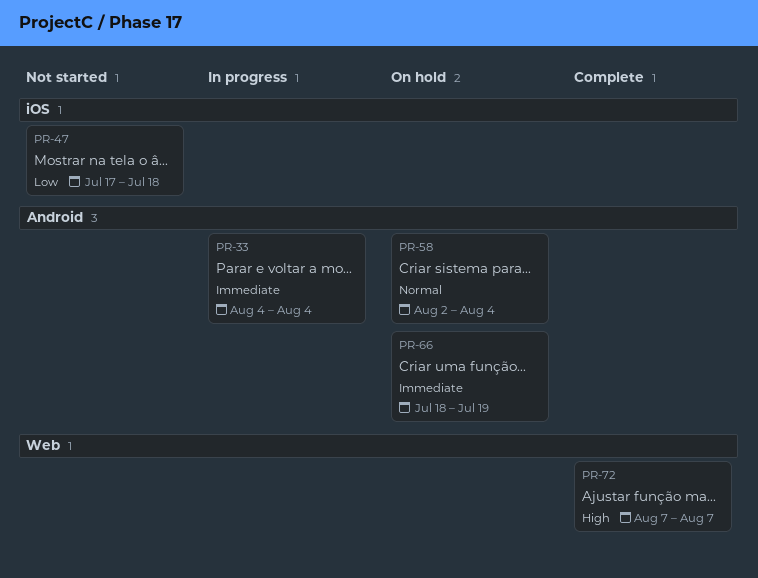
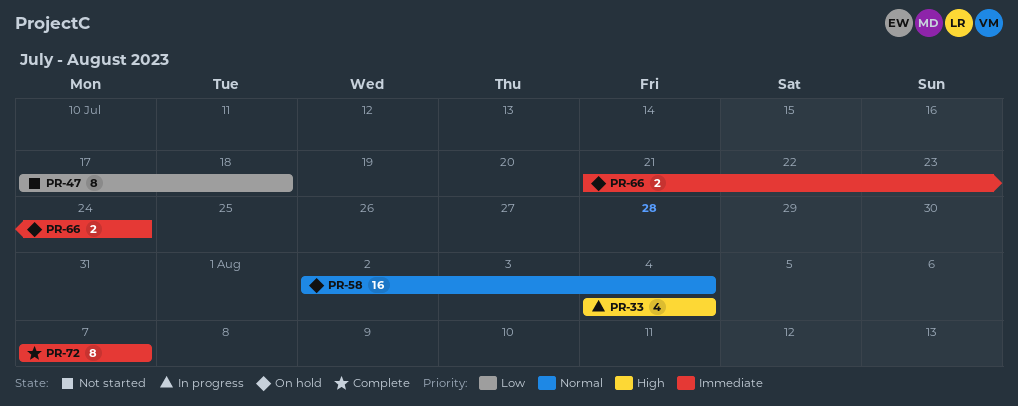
PR-33, priority: Immediate -> High
PR-66, start: Jul 18 -> Jul 21
PR-66, due: Jul 19 -> Jul 24
PR-72, priority: High -> Immediate

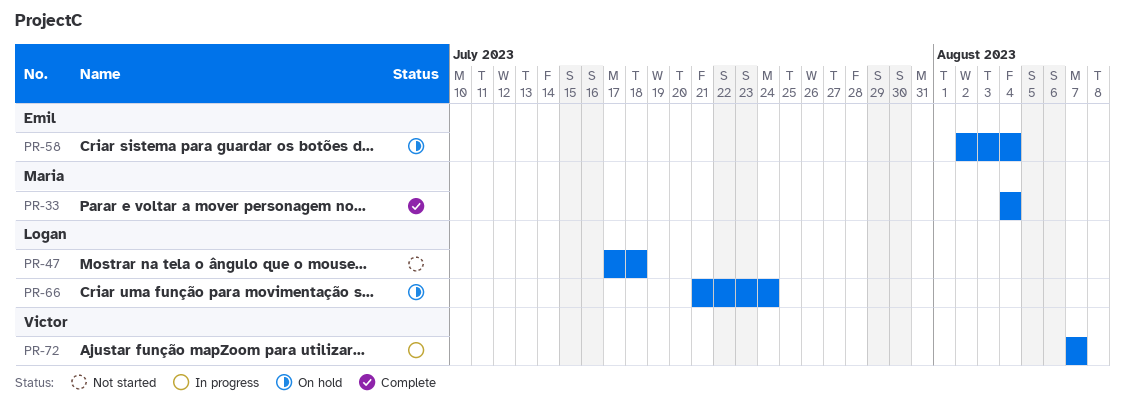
PR-33, status: In progress -> Complete
PR-72, status: Complete -> In progress

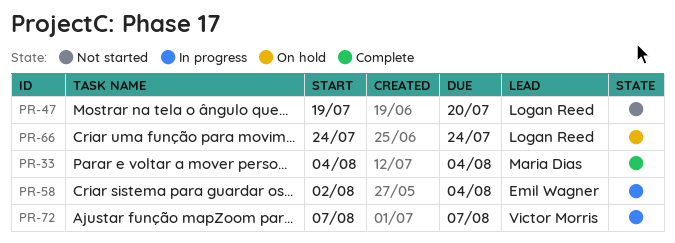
PR-47, start: Jul 17 -> Jul 19
PR-47, due: Jul 18 -> Jul 20
PR-58, status: On hold -> In progress
PR-66, start: Jul 21 -> Jul 24

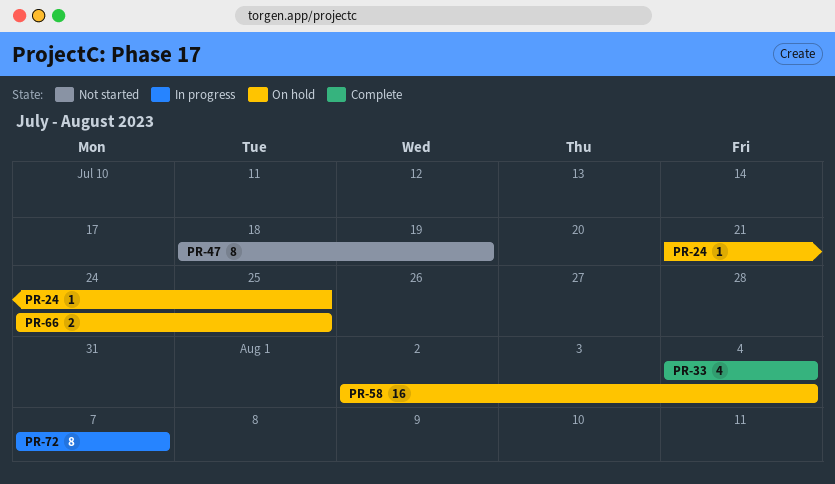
PR-24: none -> present
PR-47, start: Jul 19 -> Jul 18
PR-47, due: Jul 20 -> Jul 19
PR-58, status: In progress -> On hold
PR-66, due: Jul 24 -> Jul 25

